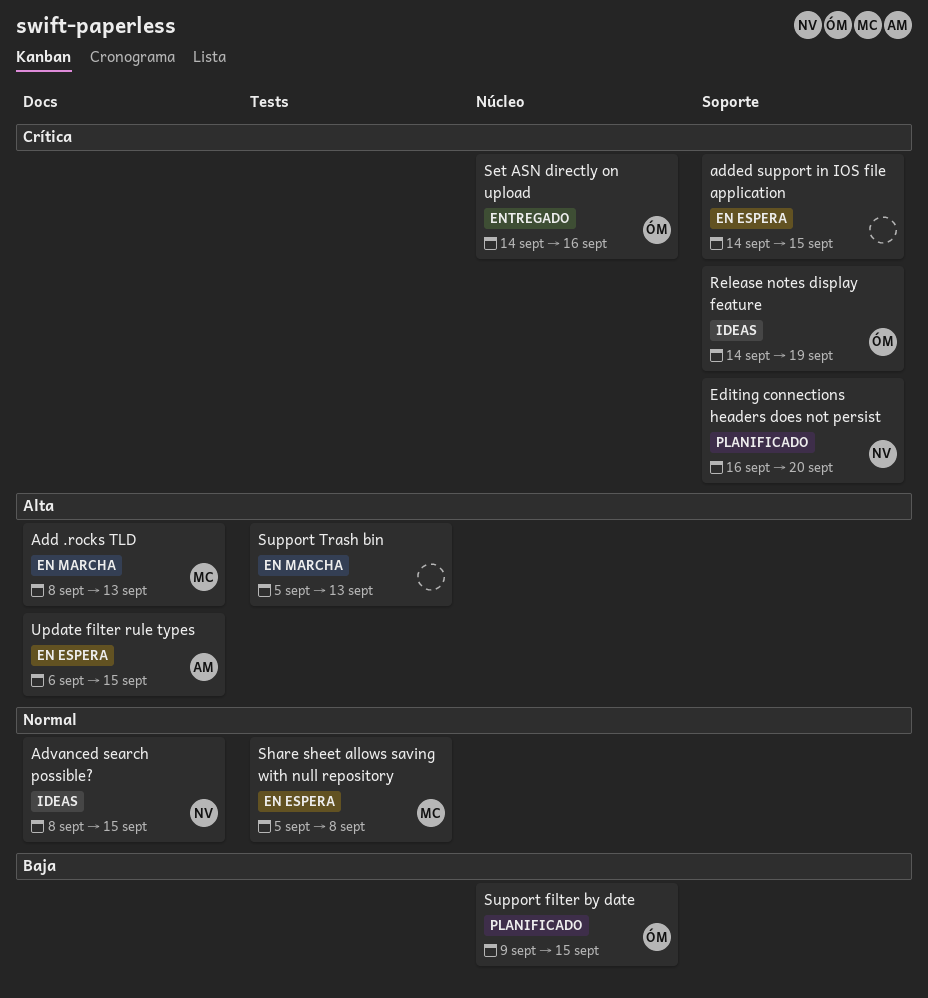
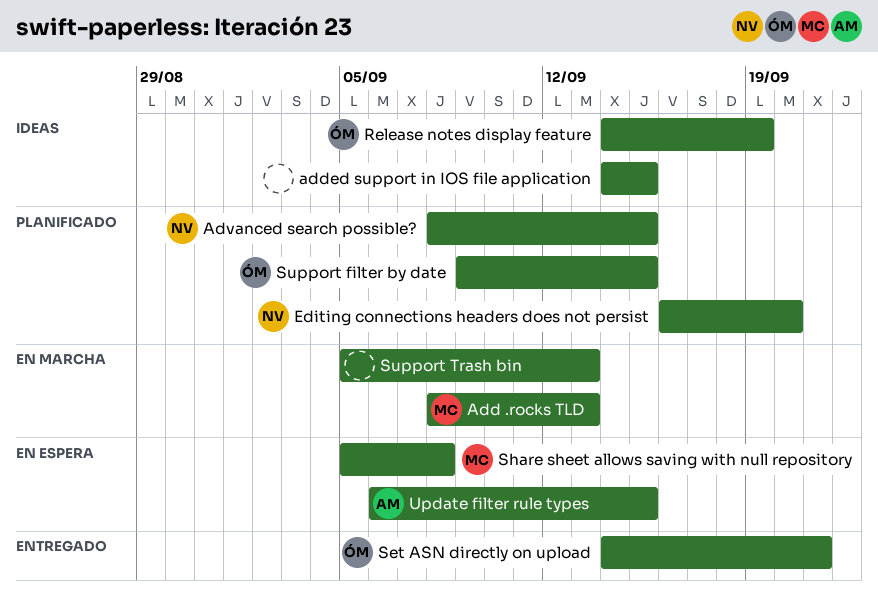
added support in IOS file application, status: En espera -> Ideas
Advanced search possible?, status: Ideas -> Planificado
Set ASN directly on upload, due: Sep 16 -> Sep 21

